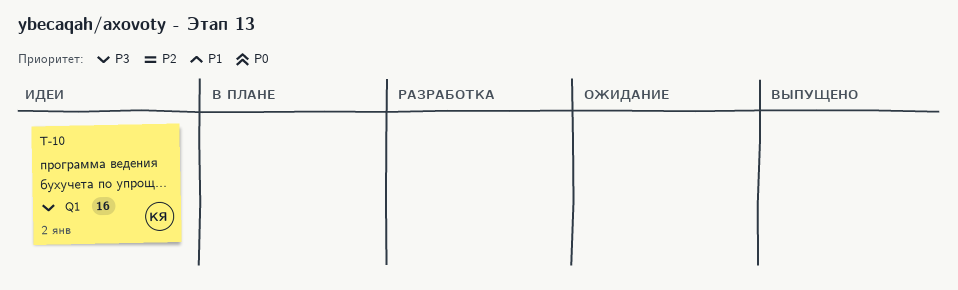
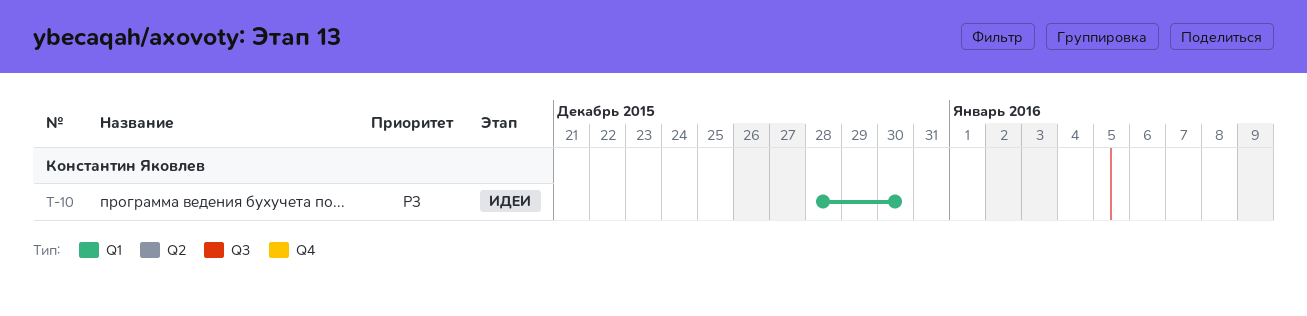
T-10, due: Jan 2 -> Dec 30

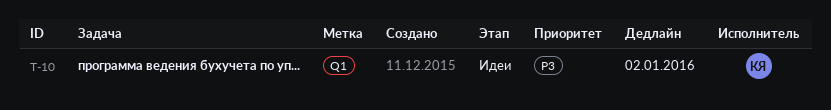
T-10, due: Dec 30 -> Jan 2

